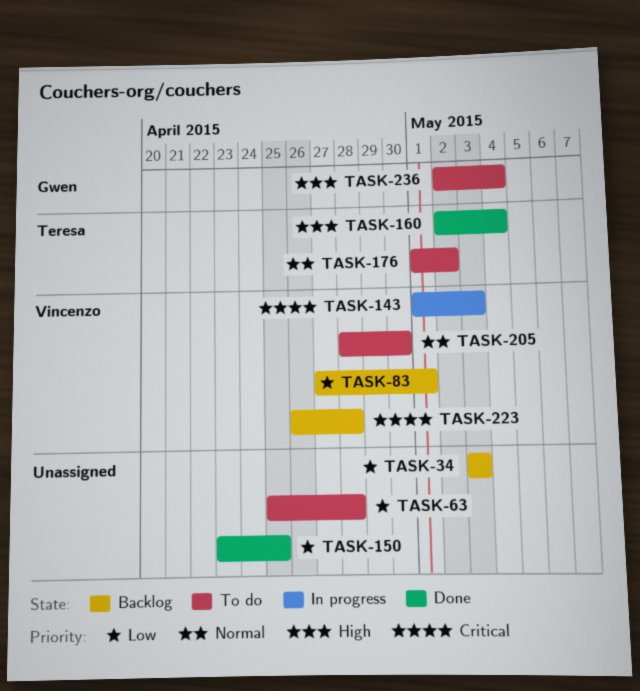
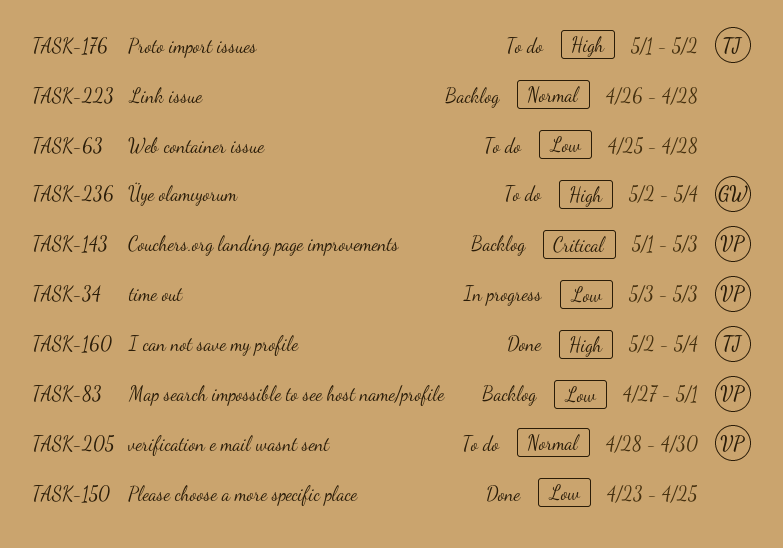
TASK-34, status: Backlog -> In progress
TASK-34, owner: none -> Vincenzo
TASK-143, status: In progress -> Backlog
TASK-176, priority: Normal -> High
TASK-223, owner: Vincenzo -> none
TASK-223, priority: Critical -> Normal

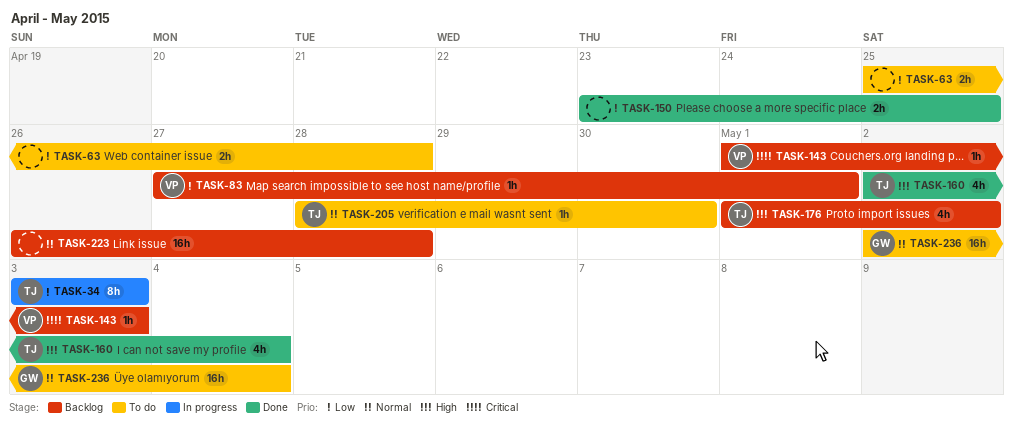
TASK-34, owner: VP -> TJ
TASK-176, status: To do -> Backlog
TASK-205, owner: VP -> TJ
TASK-236, priority: High -> Normal

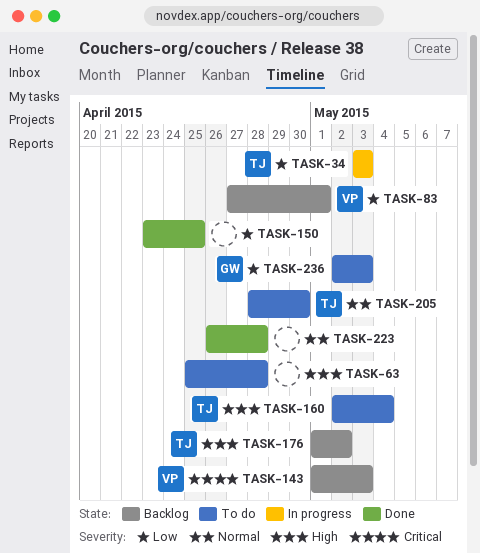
TASK-63, priority: Low -> High
TASK-160, status: Done -> To do
TASK-223, status: Backlog -> Done
TASK-236, priority: Normal -> Low
TASK-236, due: May 4 -> May 3

